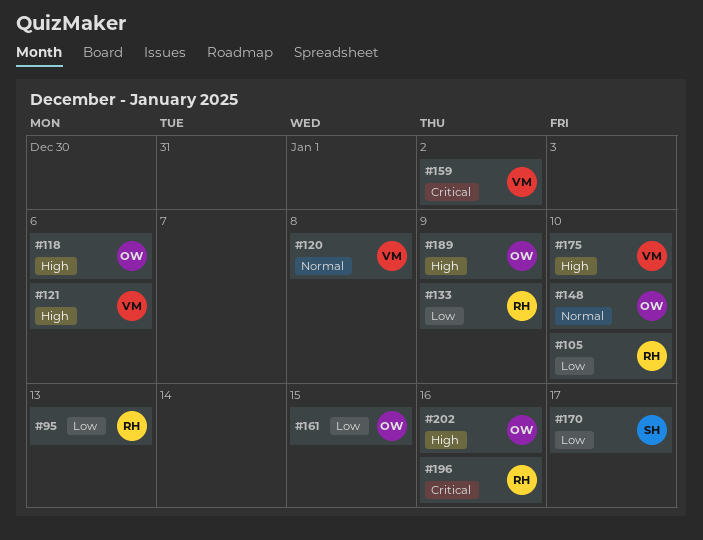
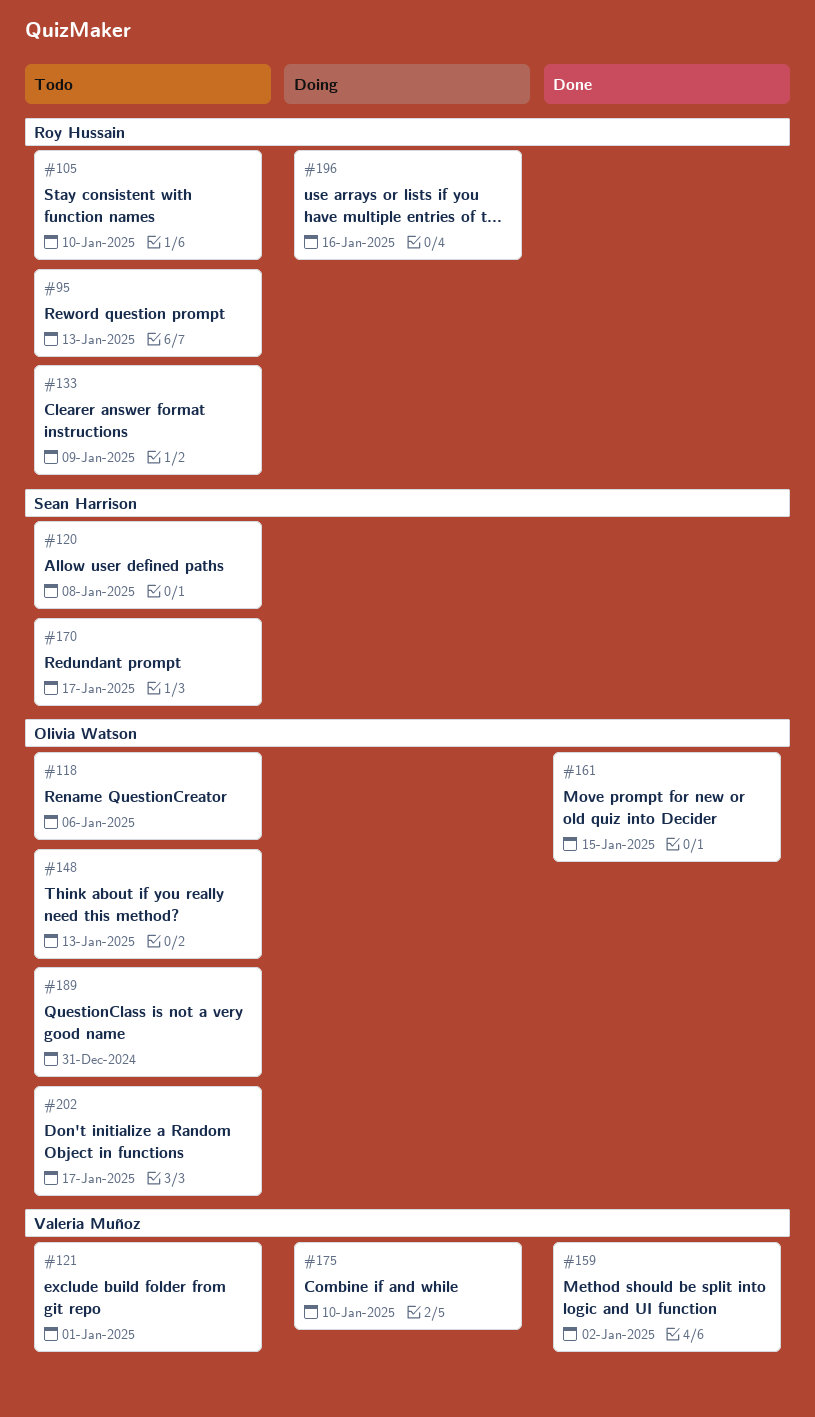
#120, owner: Valeria Muñoz -> Sean Harrison
#121, due: Jan 6 -> Jan 1
#148, due: Jan 10 -> Jan 13
#189, due: Jan 9 -> Dec 31
#202, due: Jan 16 -> Jan 17

